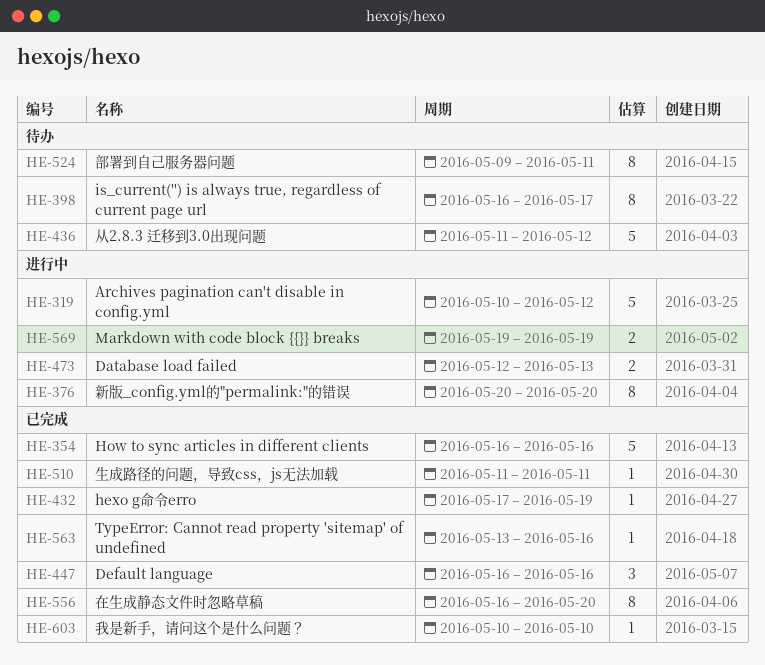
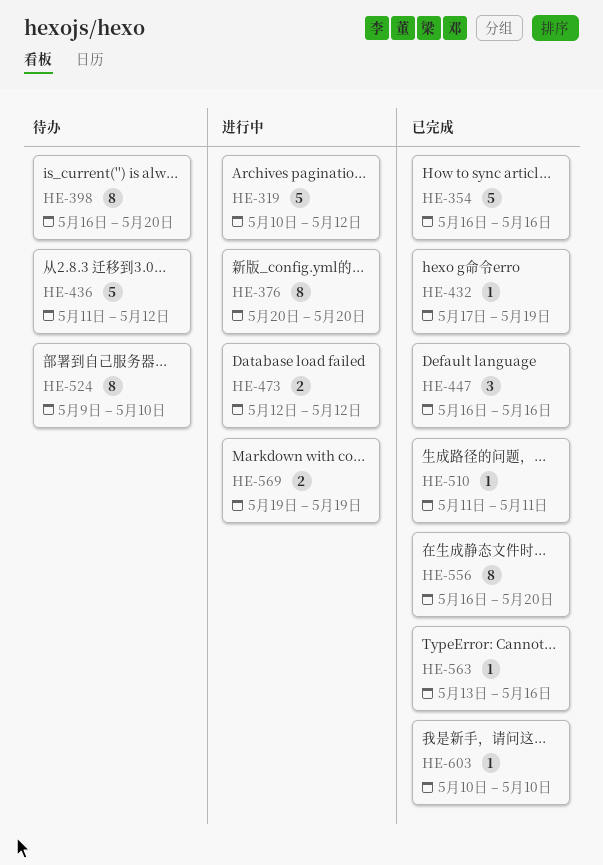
HE-398, due: May 17 -> May 20
HE-473, due: May 13 -> May 12
HE-524, due: May 11 -> May 10

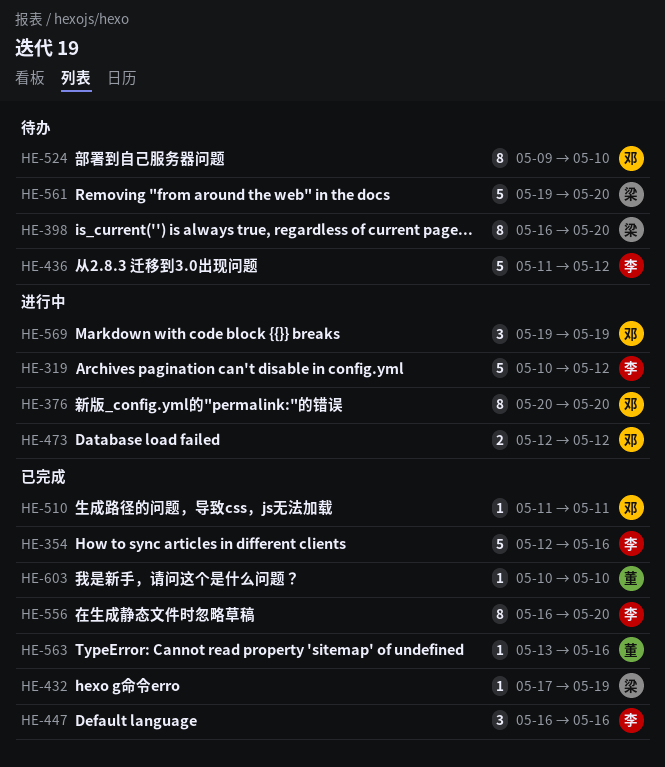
HE-354, start: May 16 -> May 12
HE-561: none -> present
HE-569, estimate: 2 -> 3

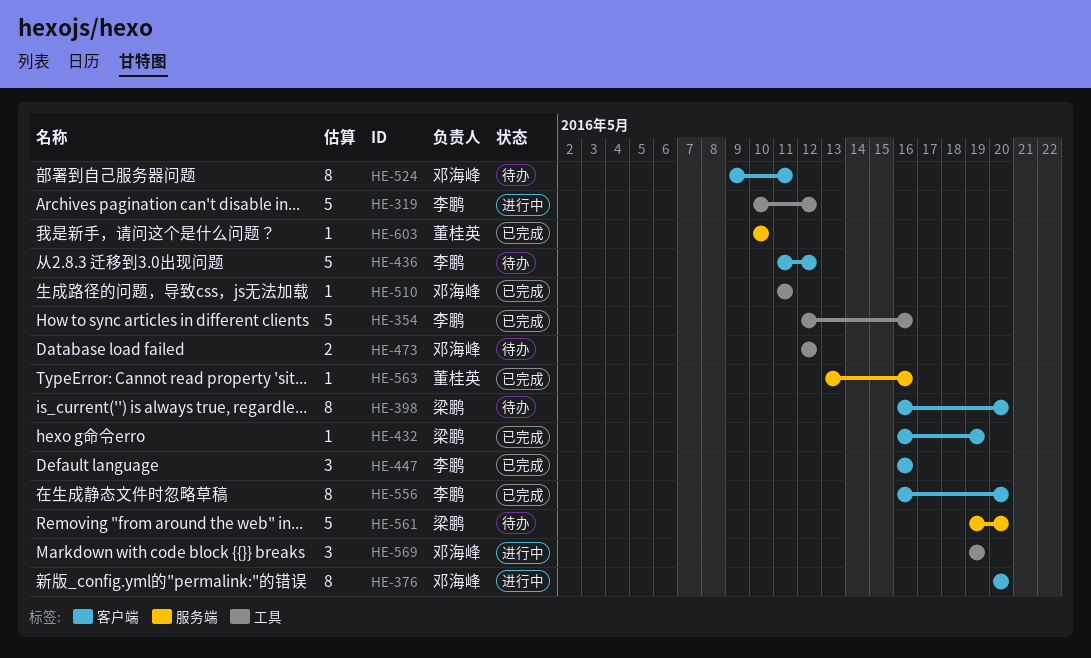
HE-432, start: May 17 -> May 16
HE-473, status: 进行中 -> 待办
HE-524, due: May 10 -> May 11

